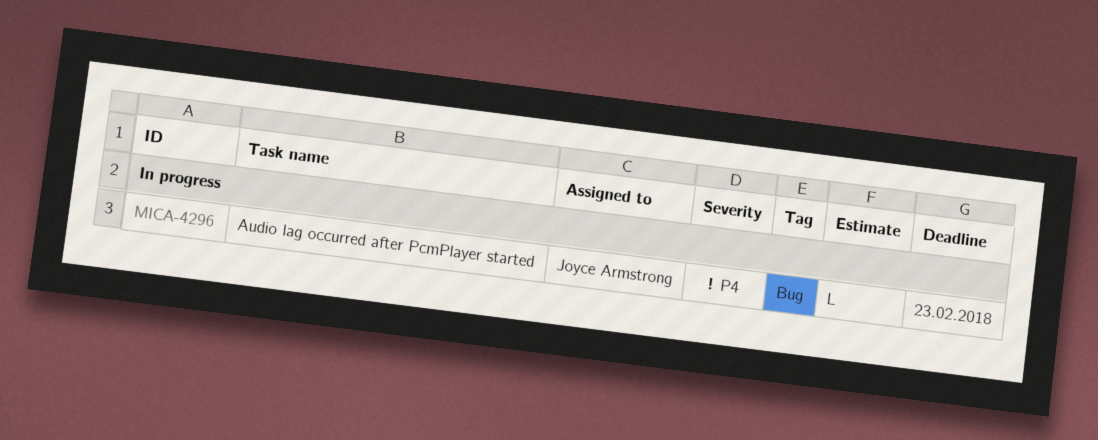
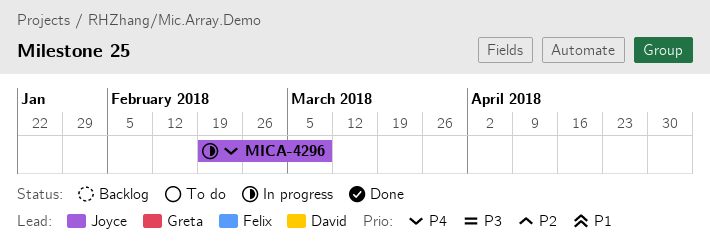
MICA-4296, due: Feb 23 -> Mar 9

